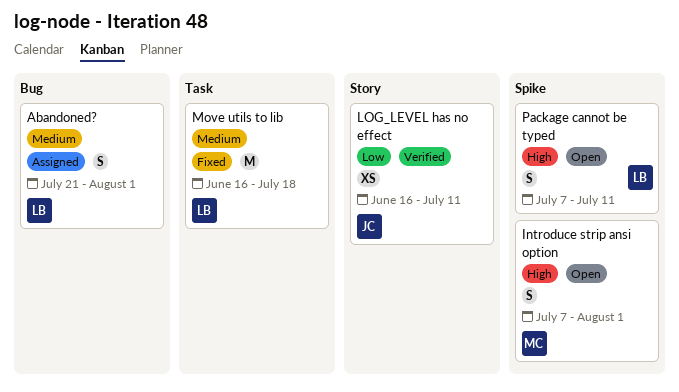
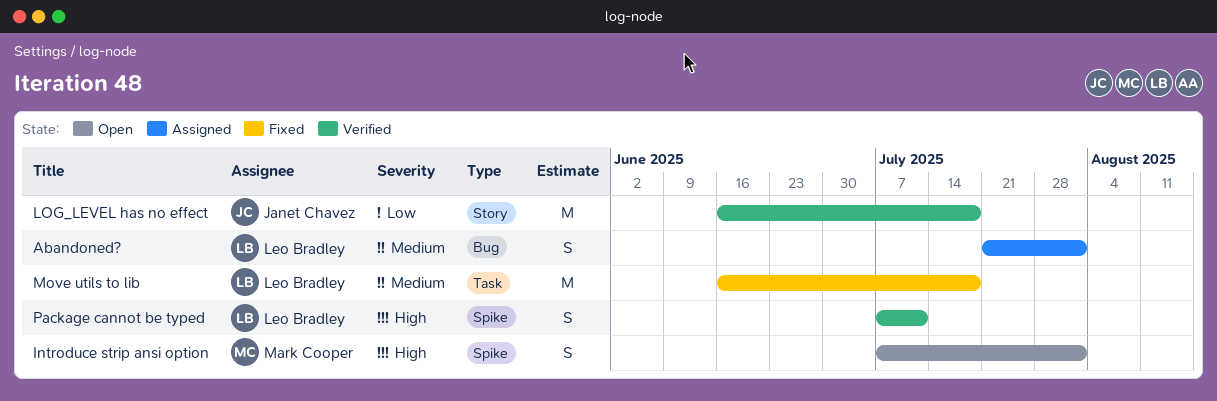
LOG_LEVEL has no effect, estimate: XS -> M
LOG_LEVEL has no effect, due: Jul 11 -> Jul 18
Package cannot be typed, status: Open -> Verified

